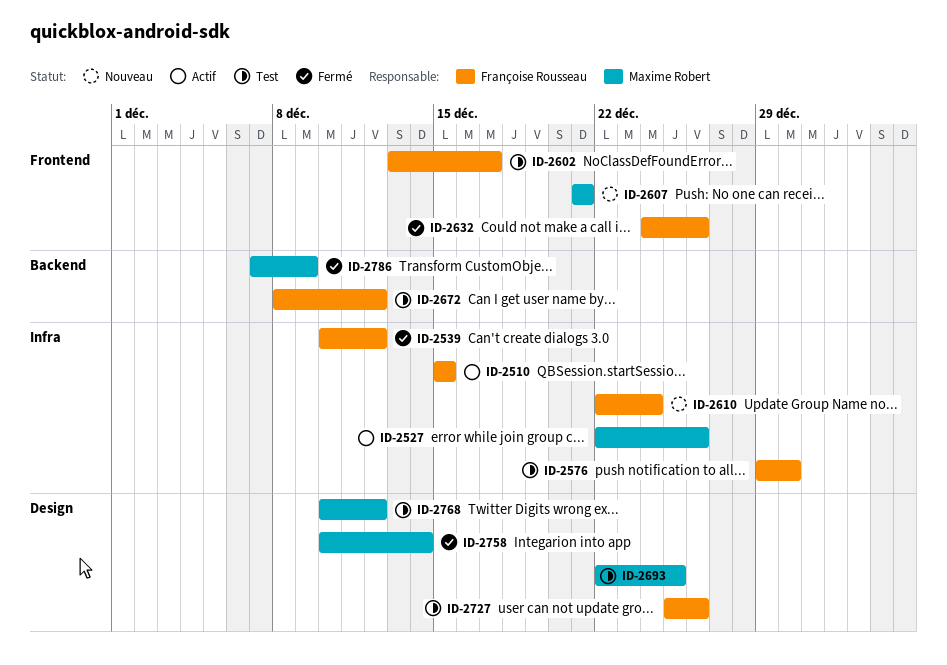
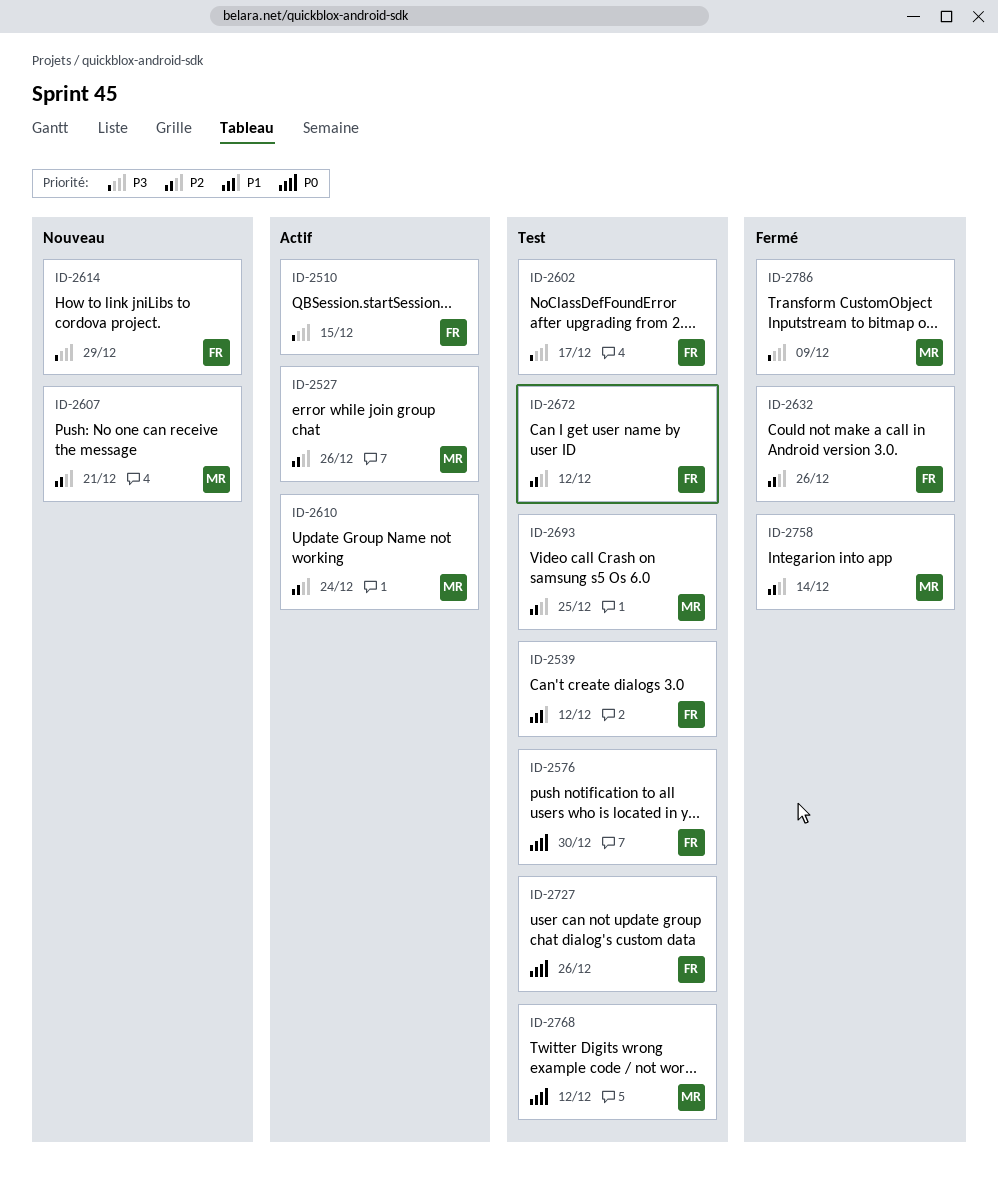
ID-2539, status: Fermé -> Test
ID-2610, status: Nouveau -> Actif
ID-2610, owner: Françoise Rousseau -> Maxime Robert
ID-2614: none -> present

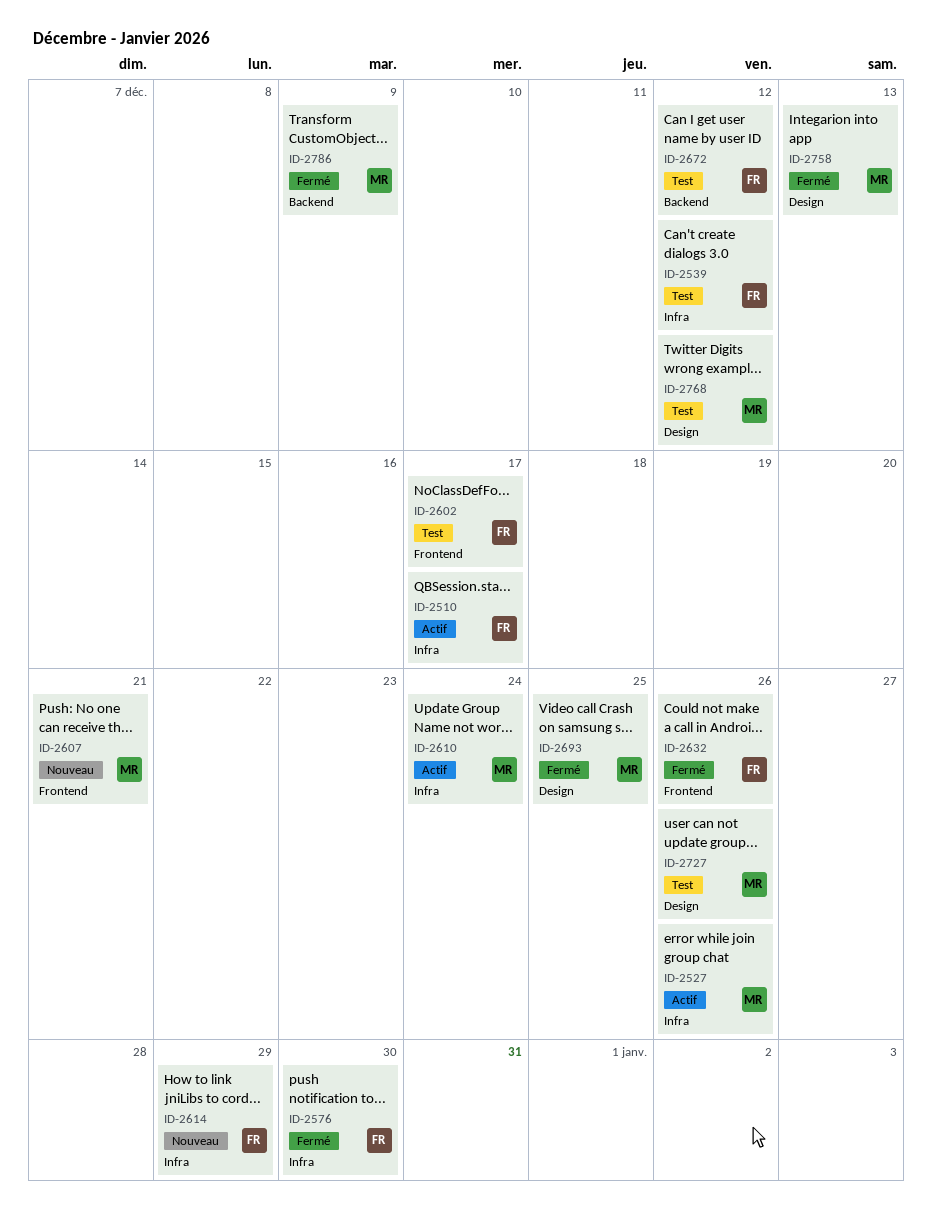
ID-2510, due: Dec 15 -> Dec 17
ID-2576, status: Test -> Fermé
ID-2693, status: Test -> Fermé
ID-2727, owner: FR -> MR
ID-2758, due: Dec 14 -> Dec 13

